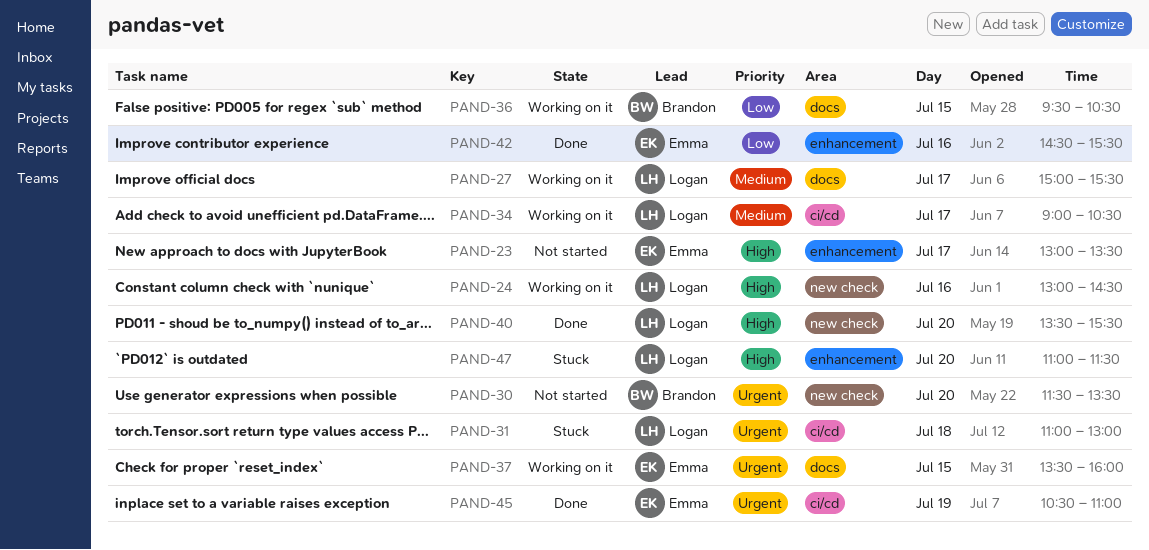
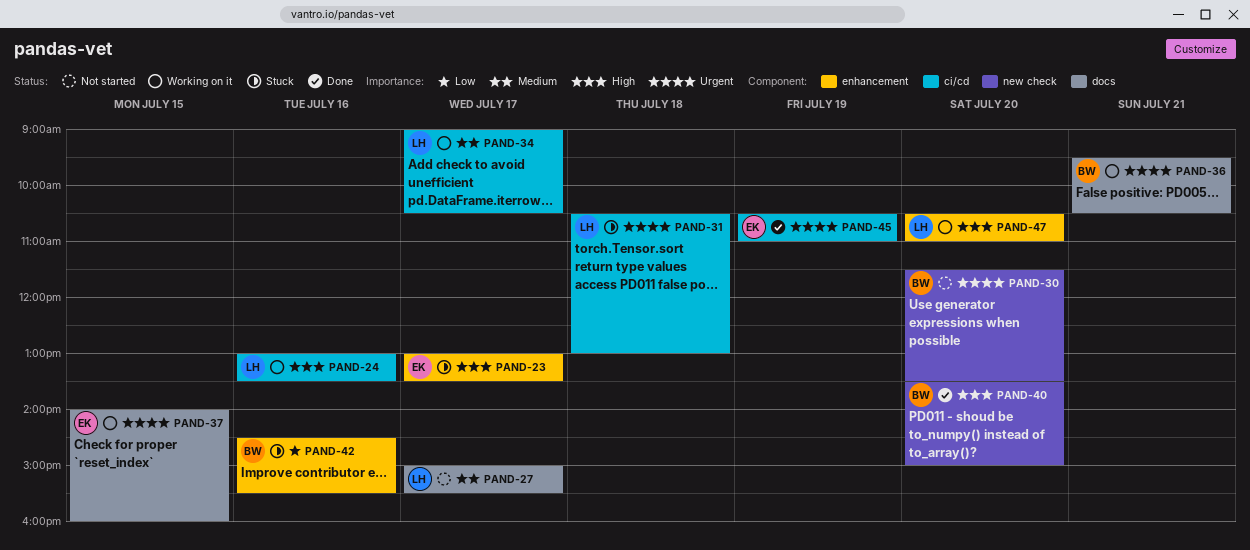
PAND-23, status: Not started -> Stuck
PAND-24, label: new check -> ci/cd
PAND-24, ends: 14:30 -> 13:30
PAND-27, status: Working on it -> Not started
PAND-31, begins: 11:00 -> 10:30
PAND-36, priority: Low -> Urgent
PAND-36, day: Jul 15 -> Jul 21
PAND-37, begins: 13:30 -> 14:00
PAND-40, owner: Logan -> Brandon
PAND-40, ends: 15:30 -> 15:00
PAND-42, status: Done -> Stuck
PAND-42, owner: Emma -> Brandon
PAND-47, status: Stuck -> Working on it
PAND-47, begins: 11:00 -> 10:30
PAND-47, ends: 11:30 -> 11:00

